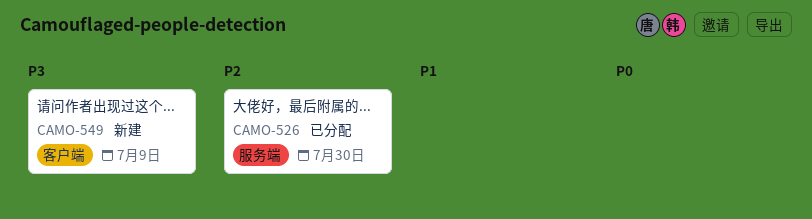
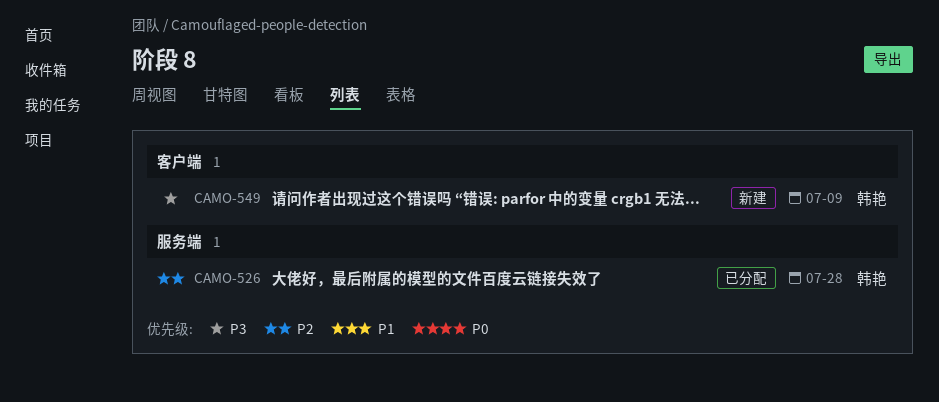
CAMO-526, due: Jul 30 -> Jul 28

